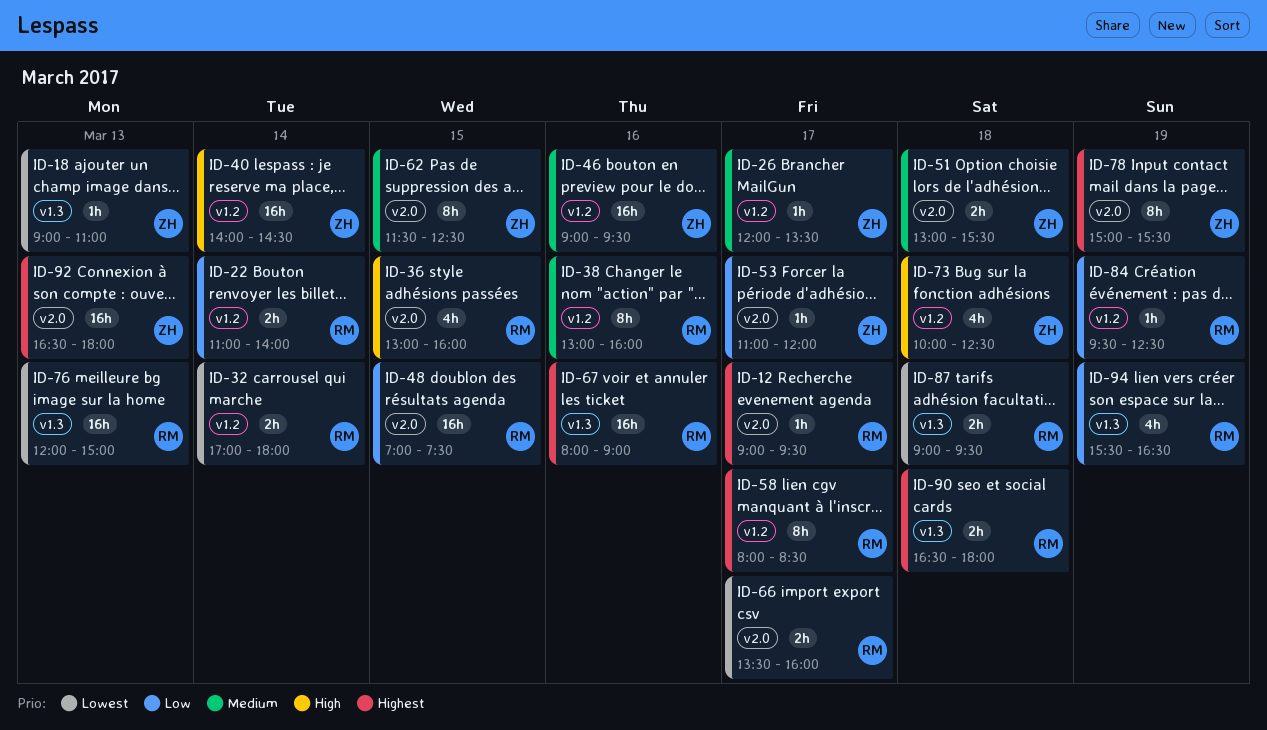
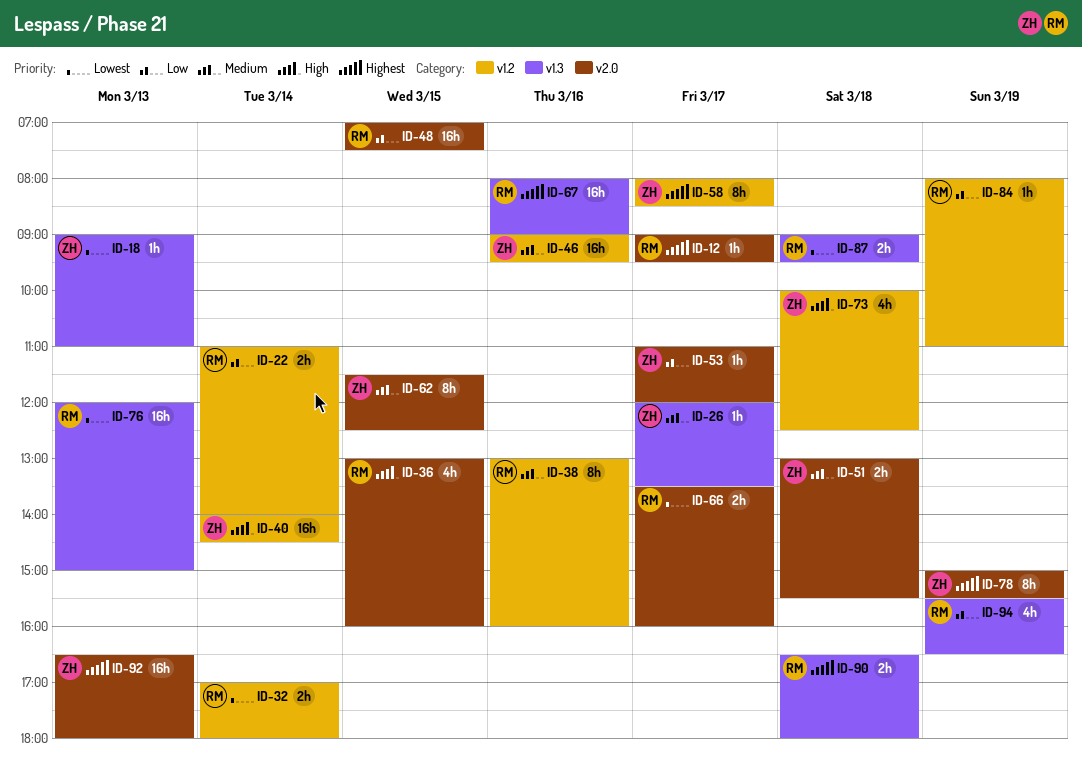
ID-26, label: v1.2 -> v1.3
ID-58, owner: RM -> ZH
ID-84, begins: 09:30 -> 08:00
ID-84, ends: 12:30 -> 11:00

